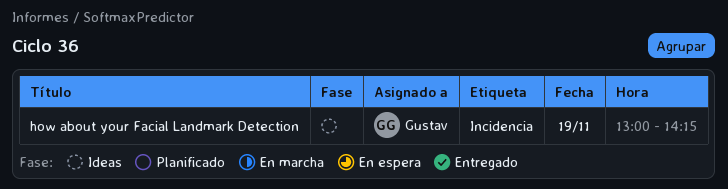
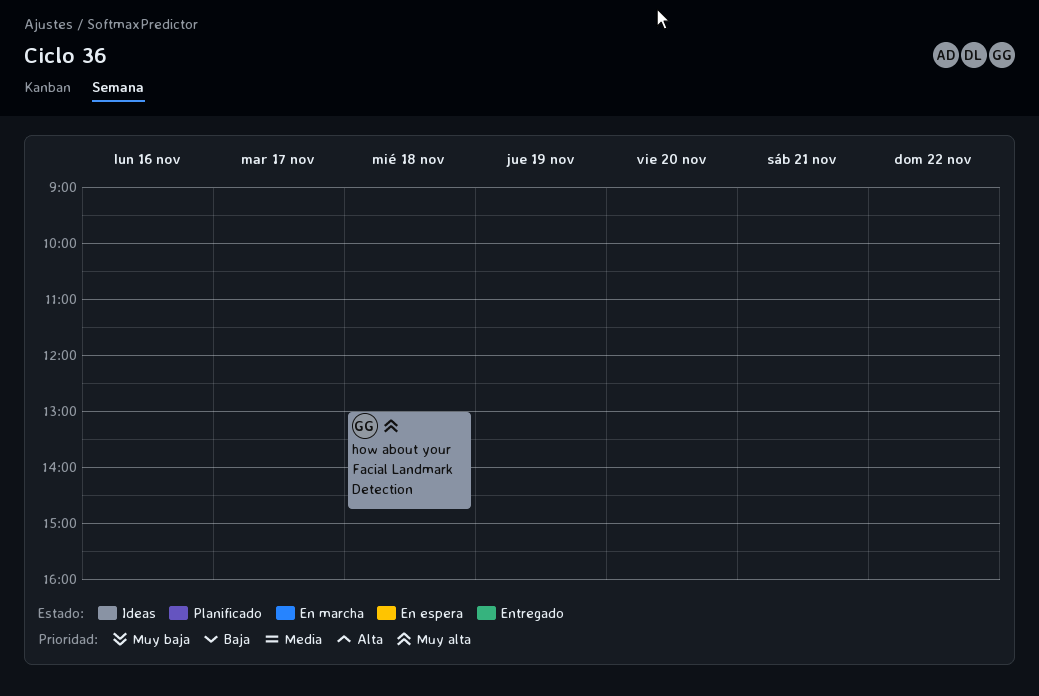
how about your Facial Landmark Detection, day: Nov 19 -> Nov 18
how about your Facial Landmark Detection, ends: 14:15 -> 14:45

